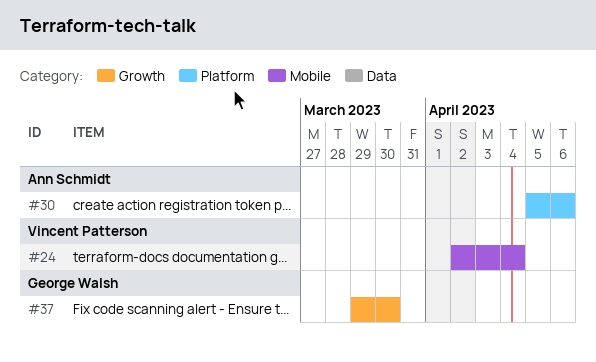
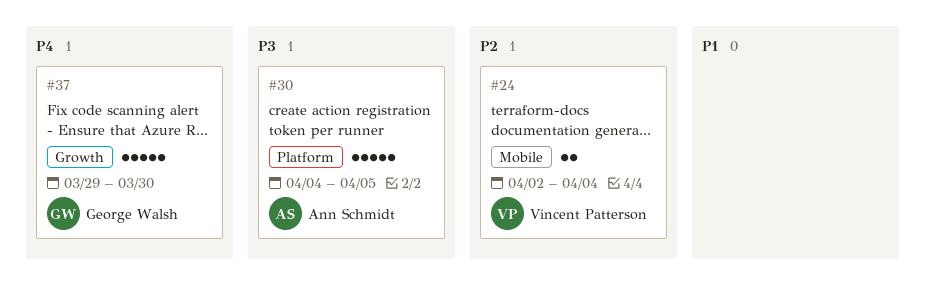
#30, start: Apr 5 -> Apr 4
#30, due: Apr 6 -> Apr 5

